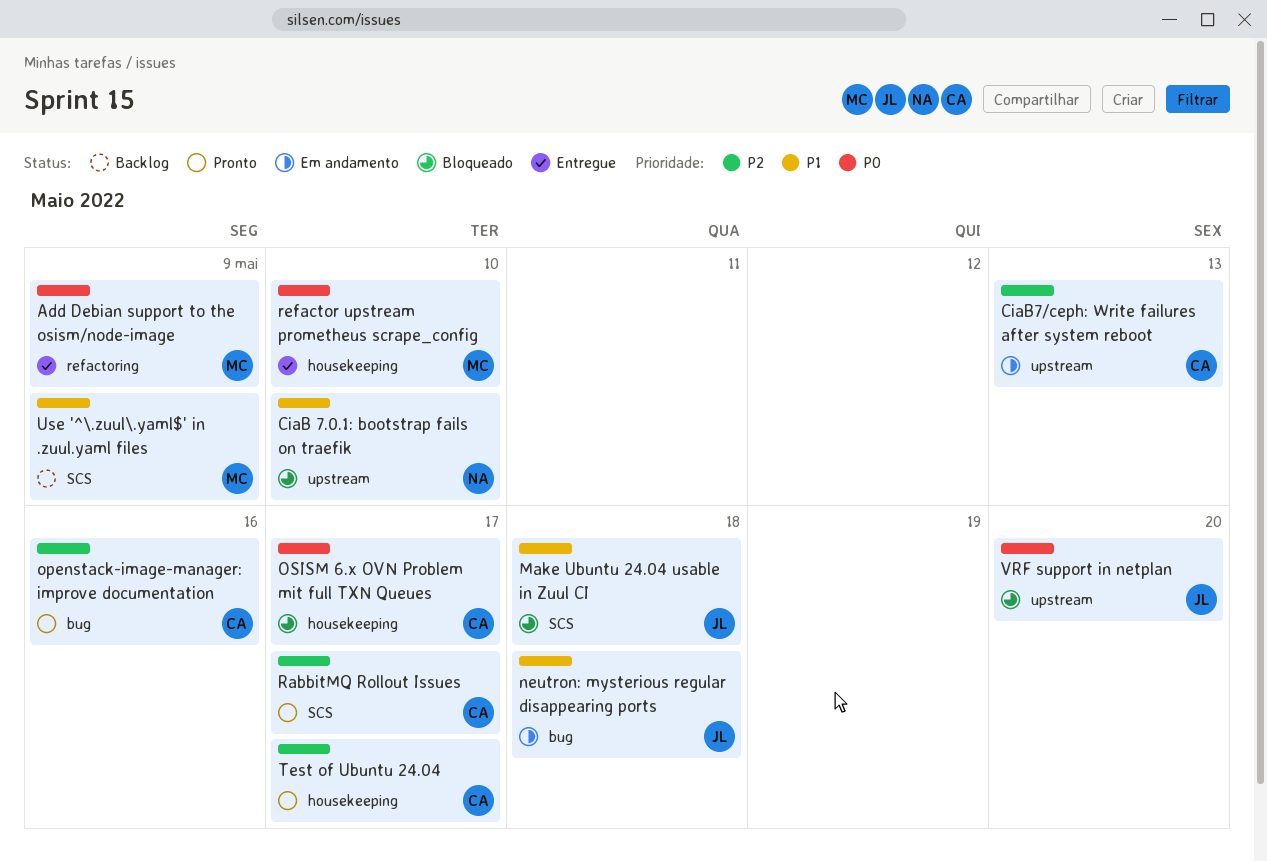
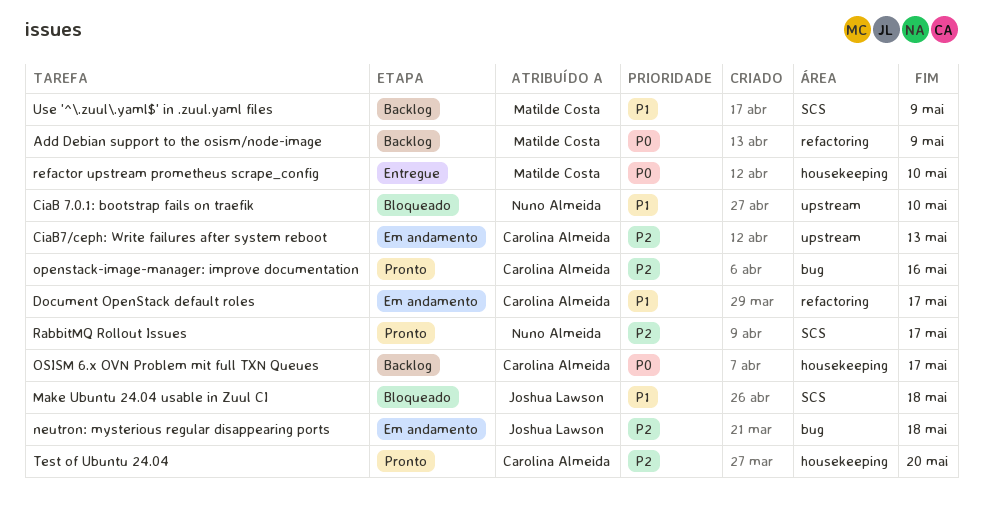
Add Debian support to the osism/node-image, status: Entregue -> Backlog
Document OpenStack default roles: none -> present
neutron: mysterious regular disappearing ports, priority: P1 -> P2
OSISM 6.x OVN Problem mit full TXN Queues, status: Bloqueado -> Backlog
RabbitMQ Rollout Issues, owner: Carolina Almeida -> Nuno Almeida
Test of Ubuntu 24.04, due: May 17 -> May 20
VRF support in netplan: present -> none

